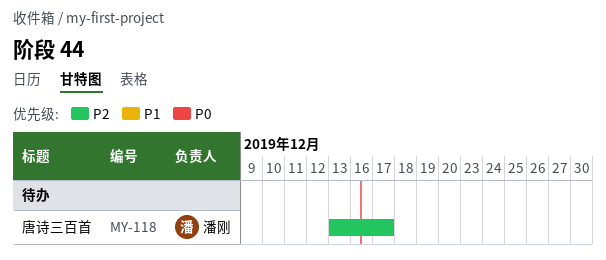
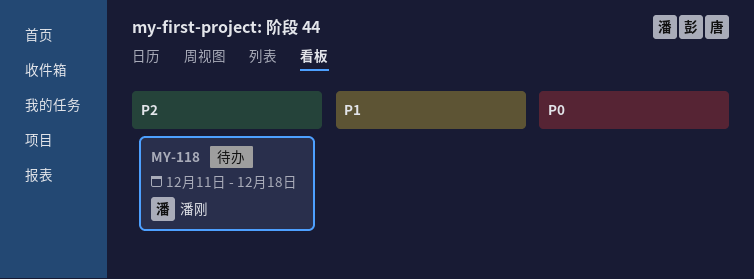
MY-118, start: Dec 13 -> Dec 11
MY-118, due: Dec 17 -> Dec 18

